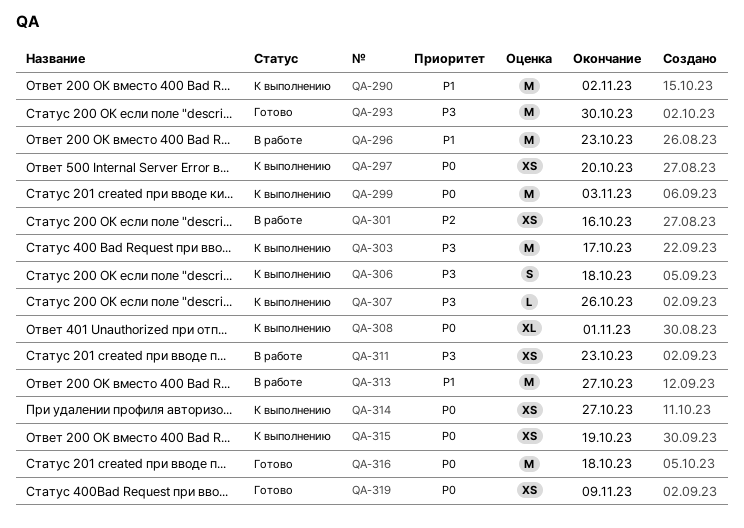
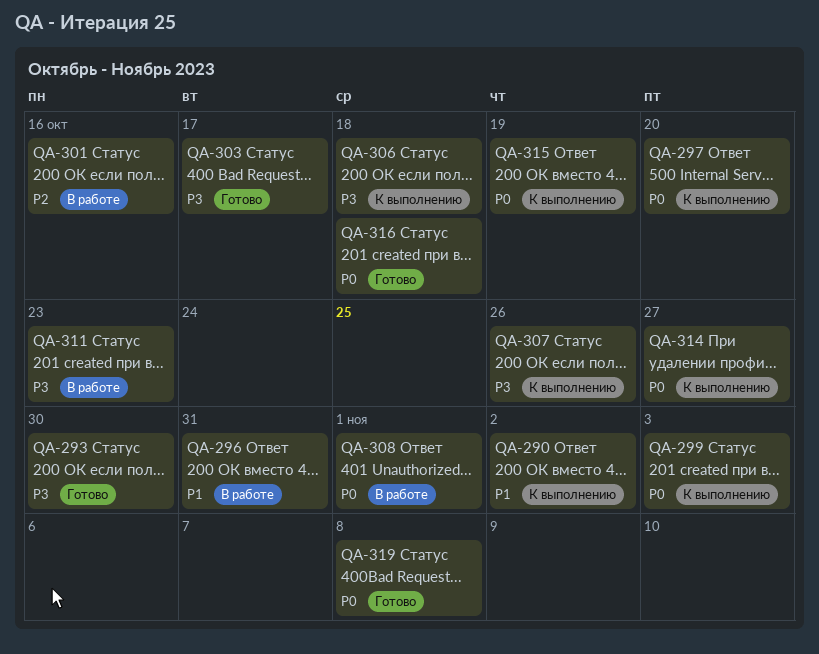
QA-296, due: Oct 23 -> Oct 31
QA-303, status: К выполнению -> Готово
QA-308, status: К выполнению -> В работе
QA-313: present -> none
QA-319, due: Nov 9 -> Nov 8

